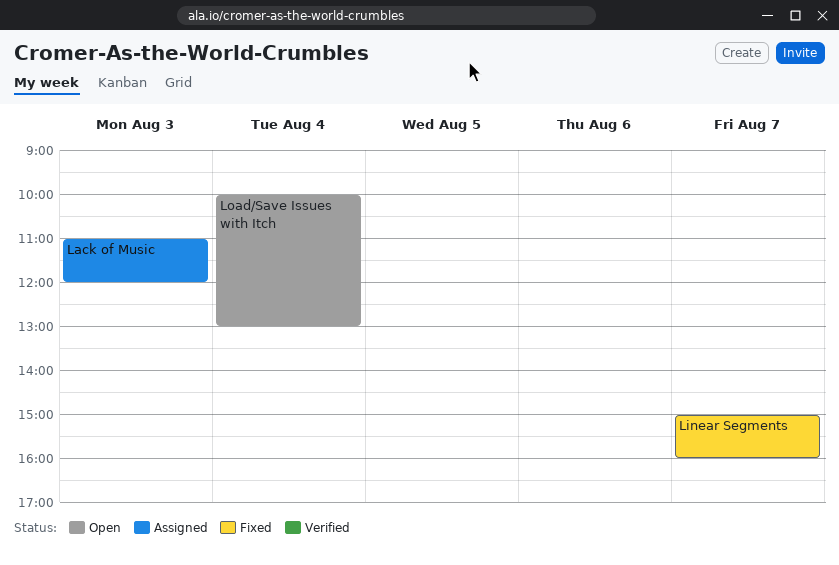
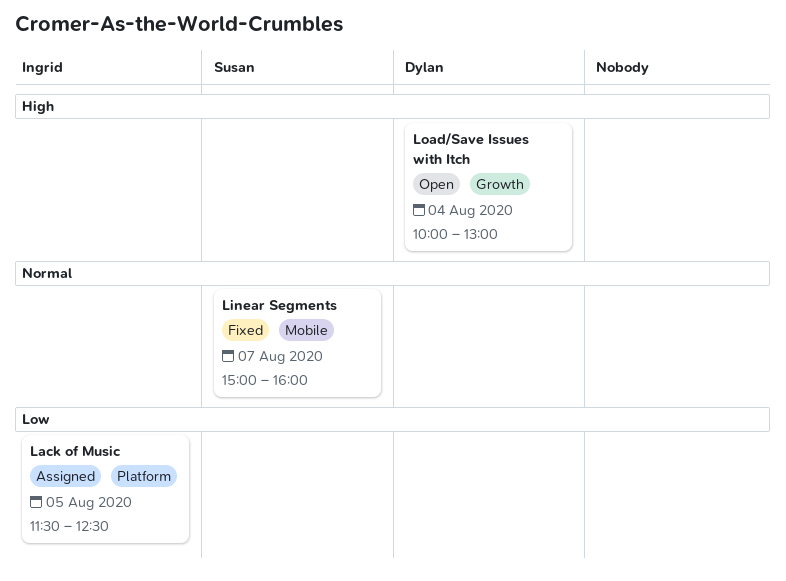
Lack of Music, day: Aug 3 -> Aug 5
Lack of Music, begins: 11:00 -> 11:30
Lack of Music, ends: 12:00 -> 12:30

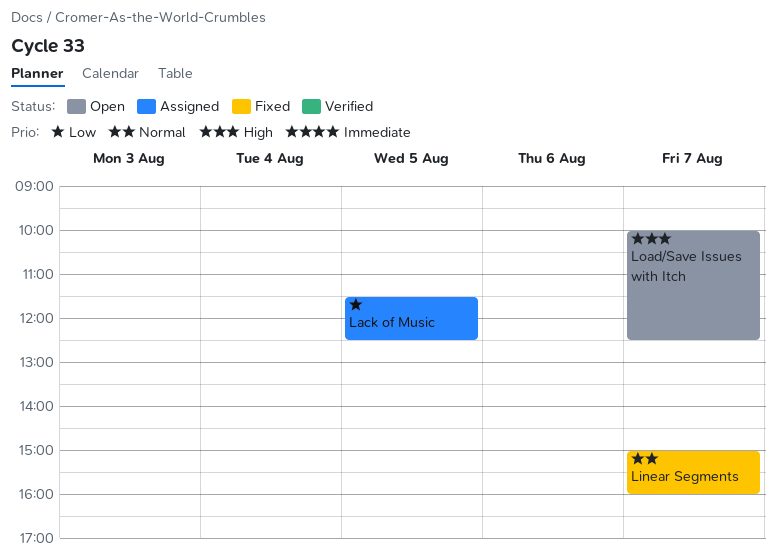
Load/Save Issues with Itch, day: Aug 4 -> Aug 7
Load/Save Issues with Itch, ends: 13:00 -> 12:30

